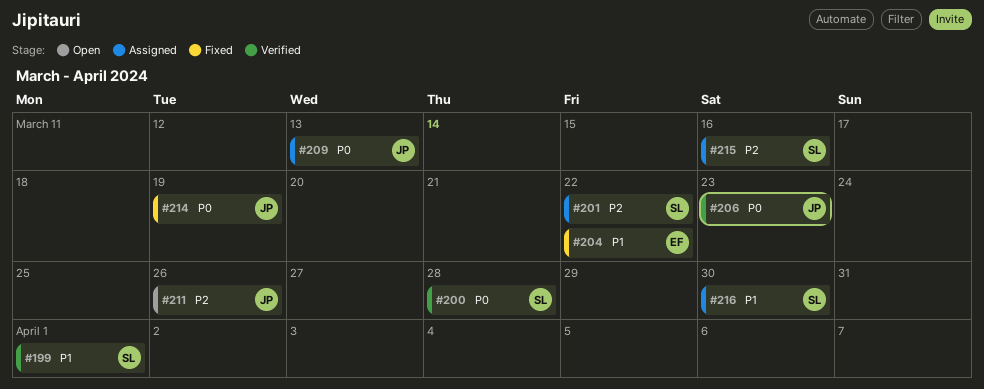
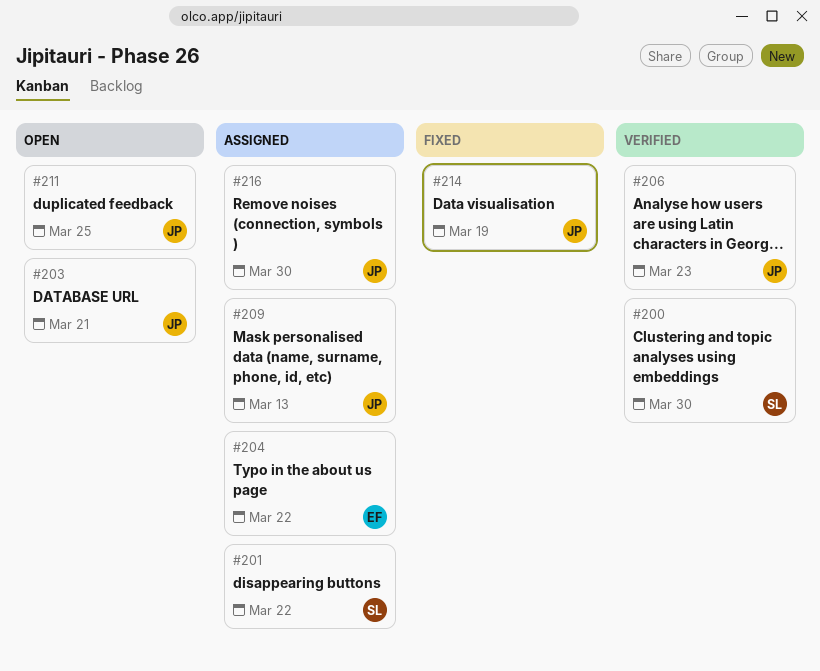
#199: present -> none
#200, due: Mar 28 -> Mar 30
#203: none -> present
#204, status: Fixed -> Assigned
#211, due: Mar 26 -> Mar 25
#215: present -> none
#216, owner: SL -> JP

